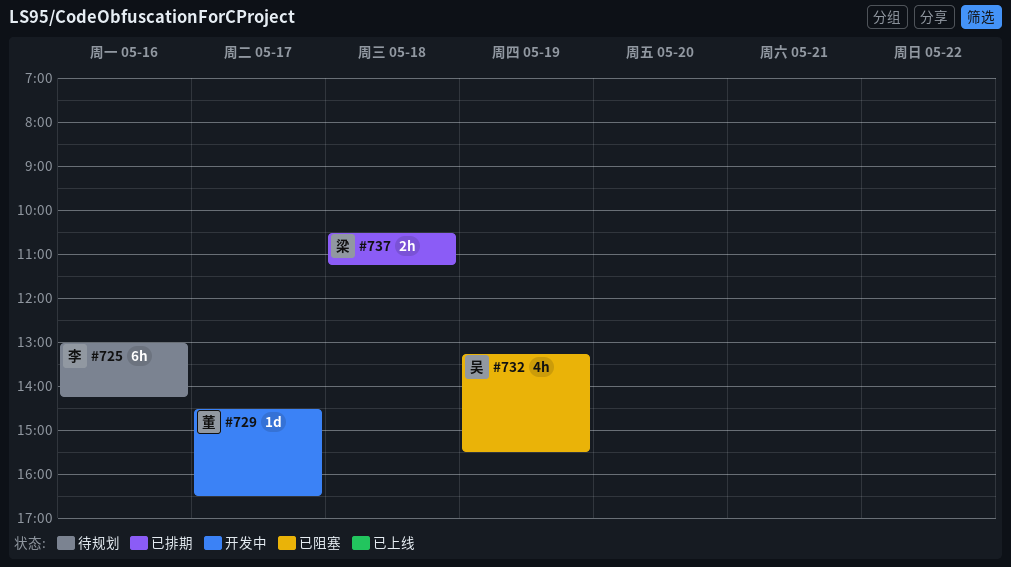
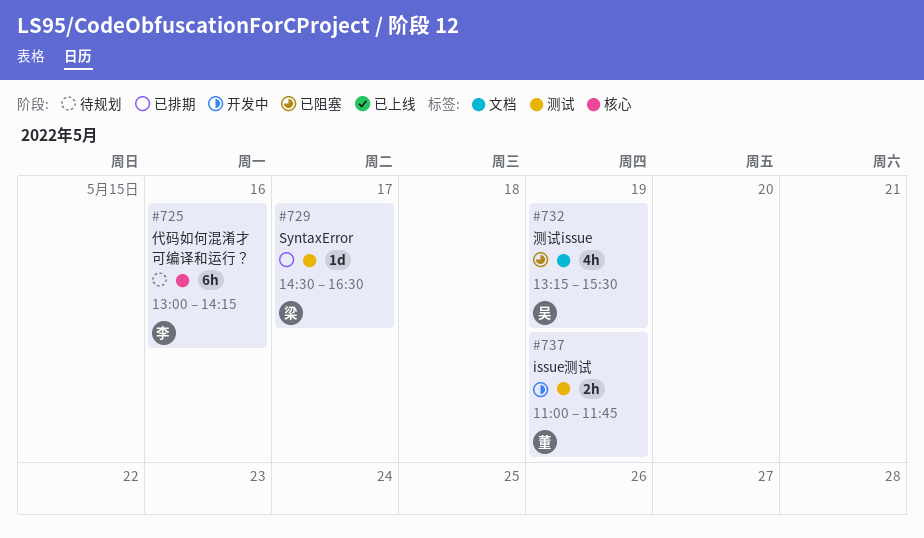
#729, status: 开发中 -> 已排期
#729, owner: 董 -> 梁
#737, status: 已排期 -> 开发中
#737, owner: 梁 -> 董
#737, day: May 18 -> May 19
#737, begins: 10:30 -> 11:00
#737, ends: 11:15 -> 11:45

